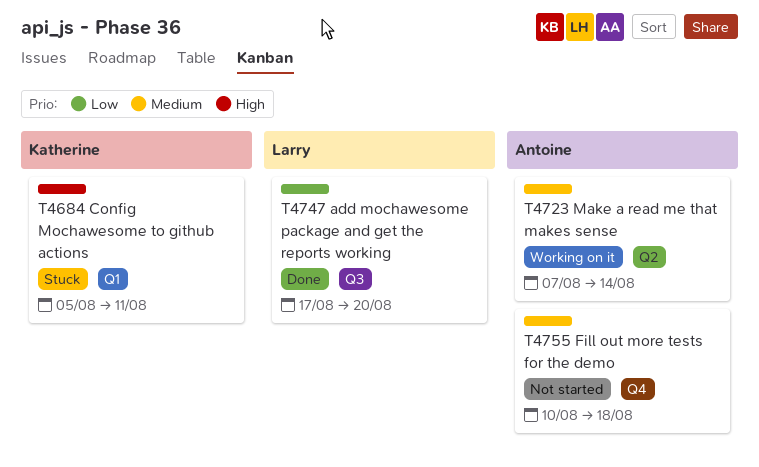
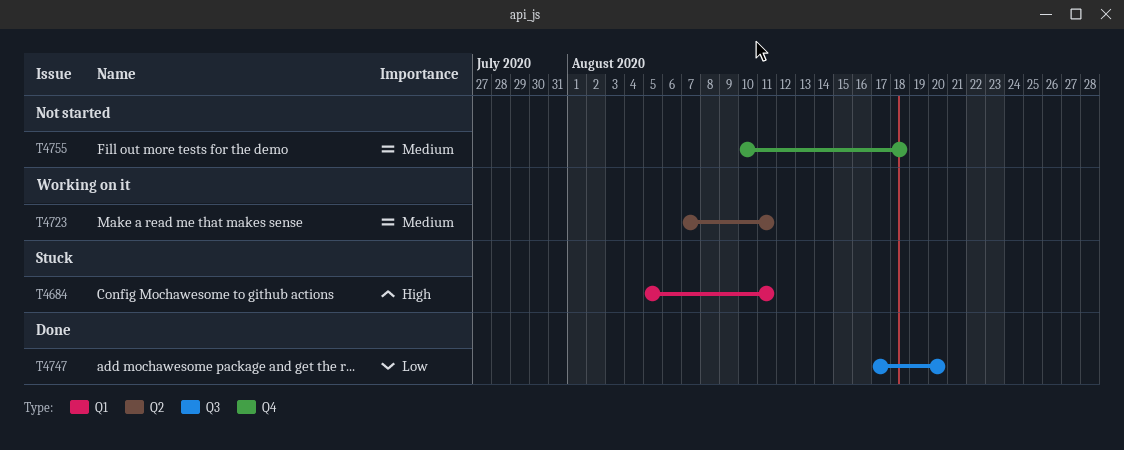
T4723, due: Aug 14 -> Aug 11

